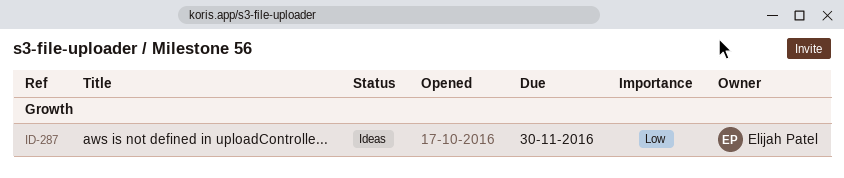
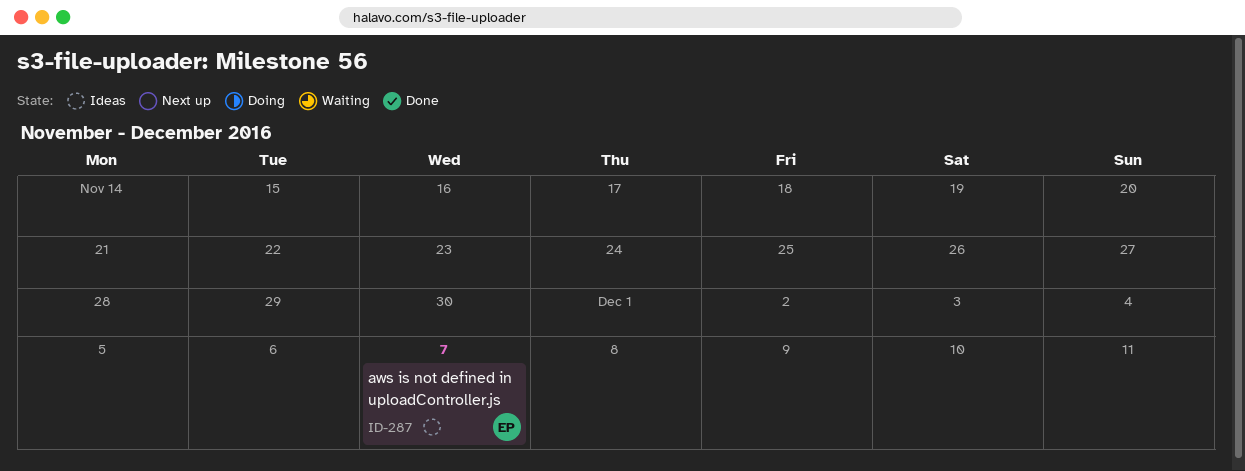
ID-287, due: Nov 30 -> Dec 7

